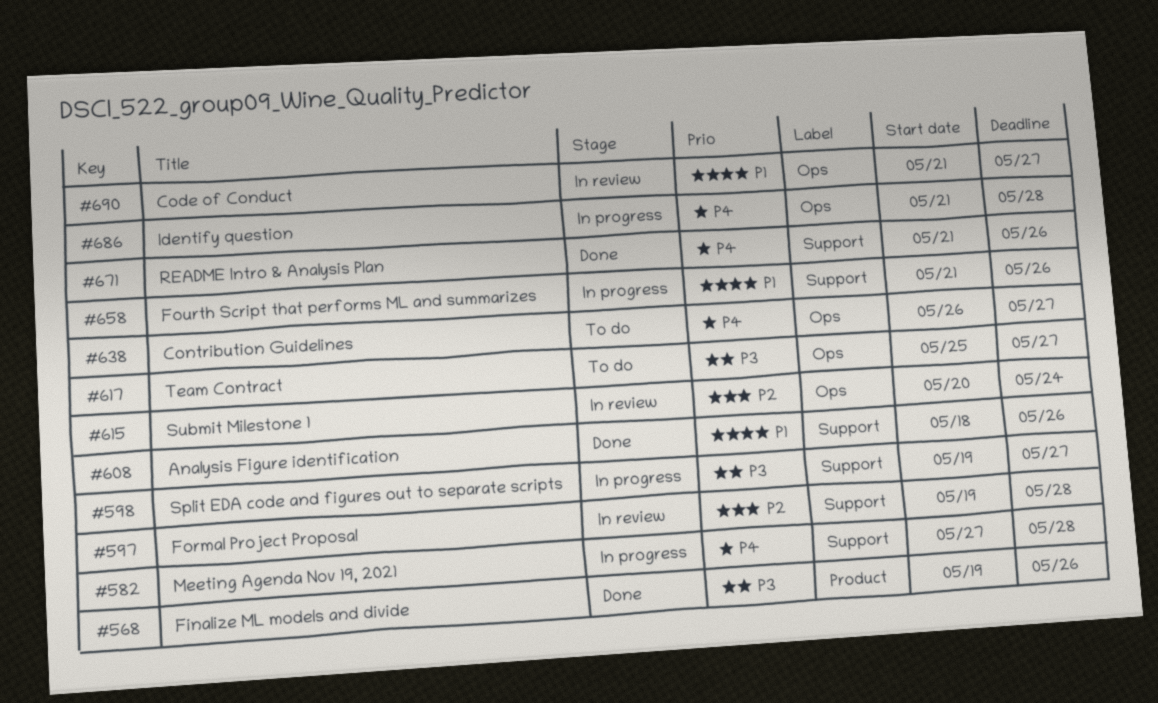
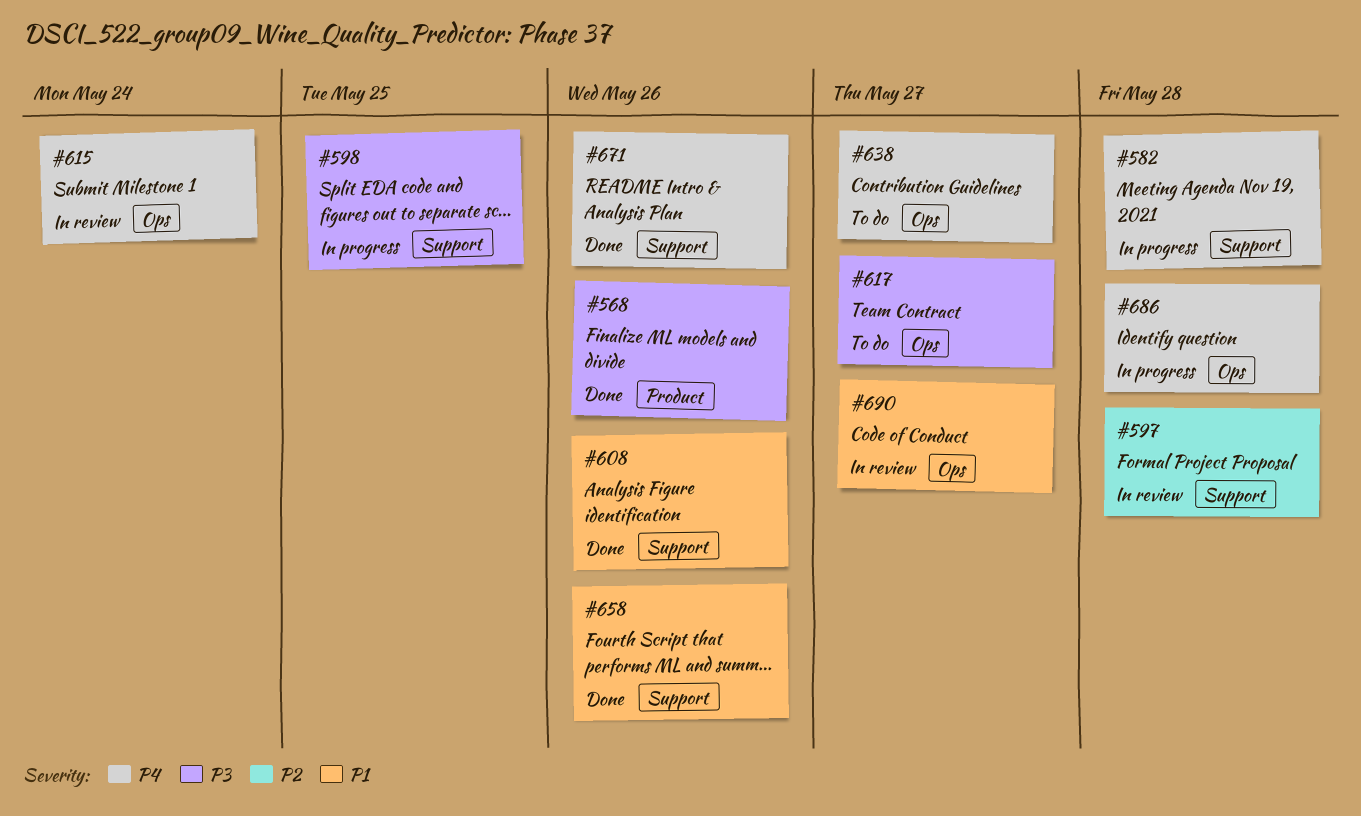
#598, due: May 27 -> May 25
#615, priority: P2 -> P4
#658, status: In progress -> Done

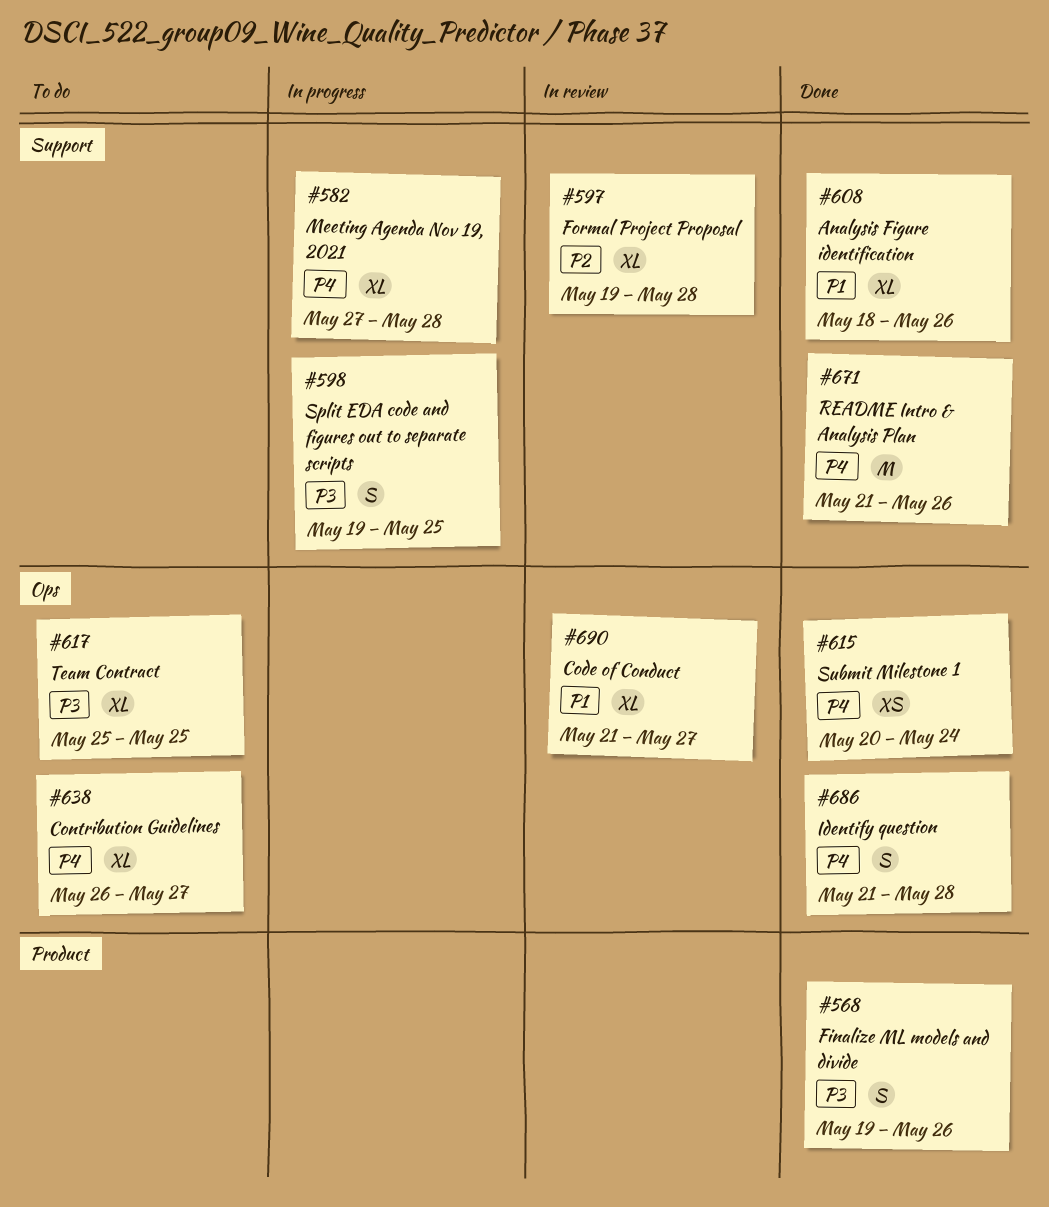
#615, status: In review -> Done
#617, due: May 27 -> May 25
#658: present -> none
#686, status: In progress -> Done

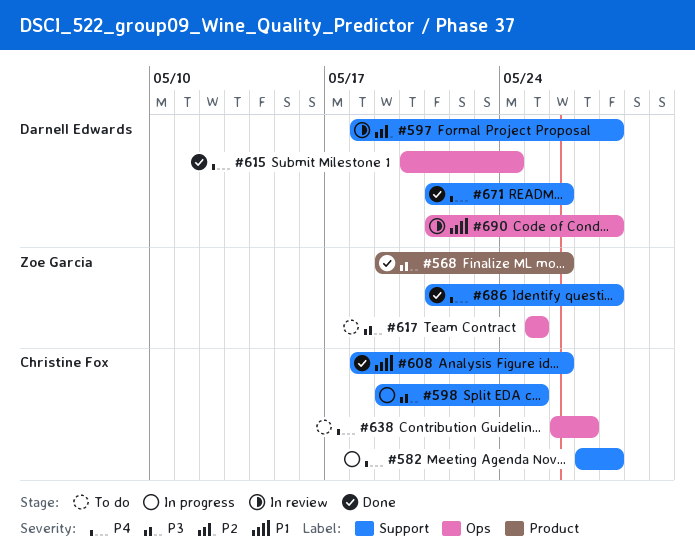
#597, start: May 19 -> May 18
#686, label: Ops -> Support
#690, due: May 27 -> May 28

